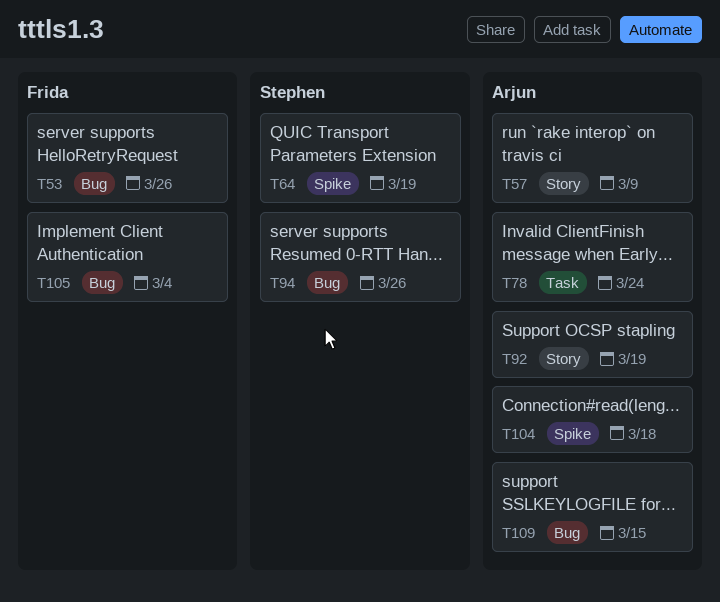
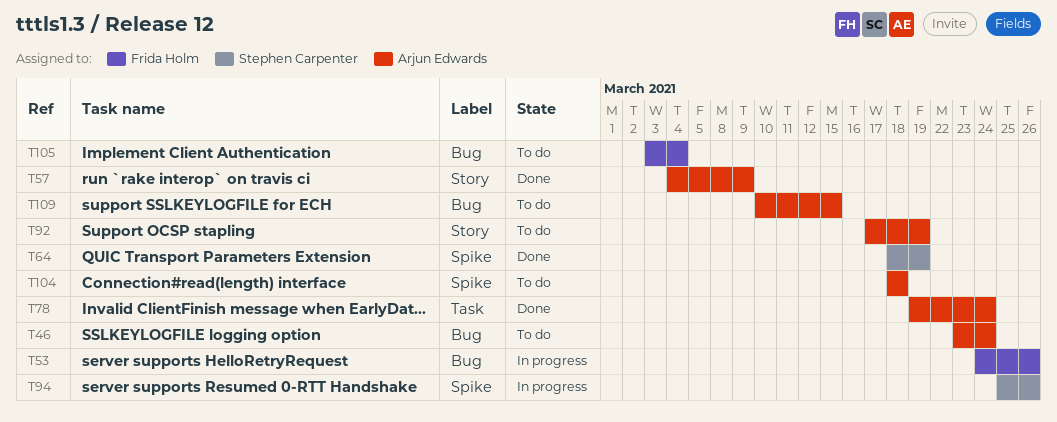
T46: none -> present
T94, label: Bug -> Spike

